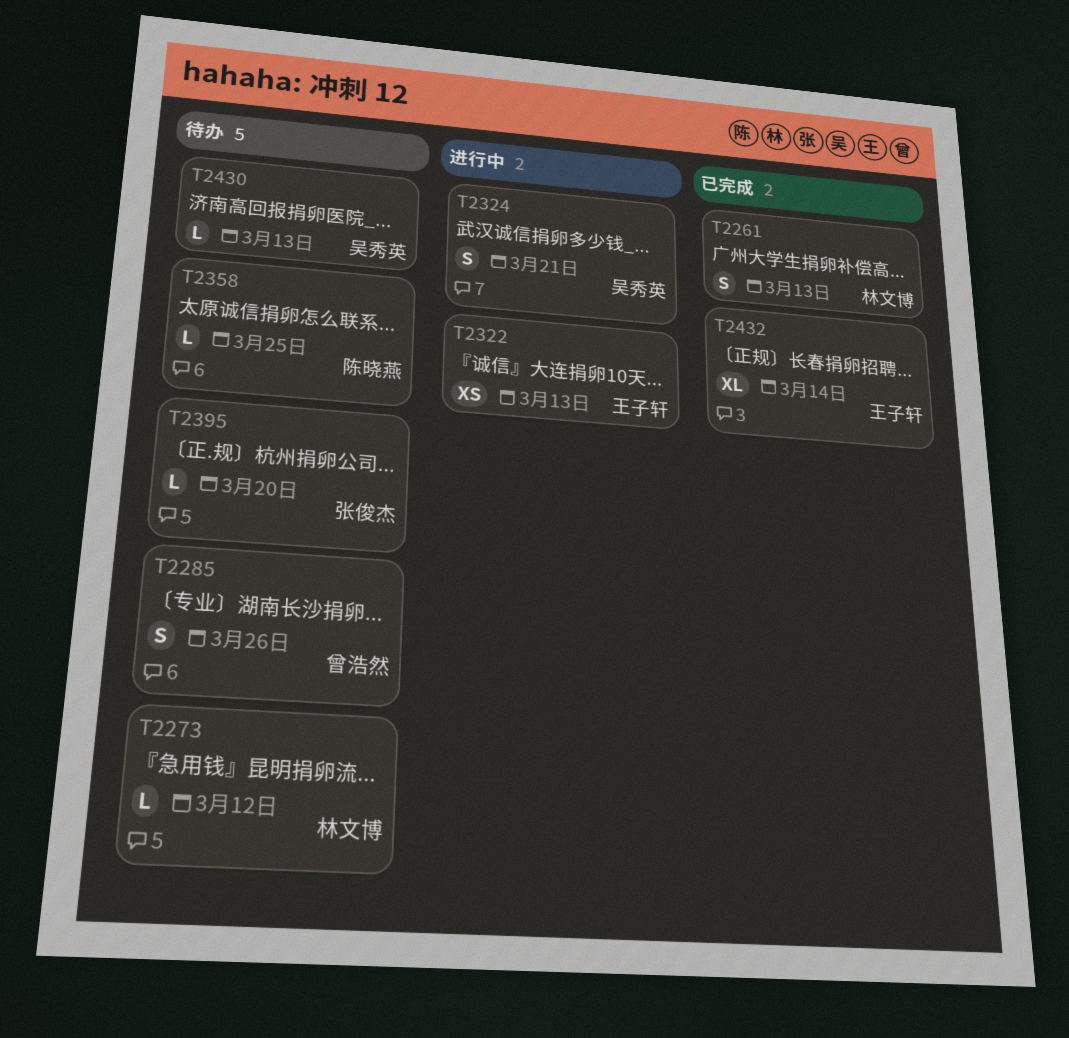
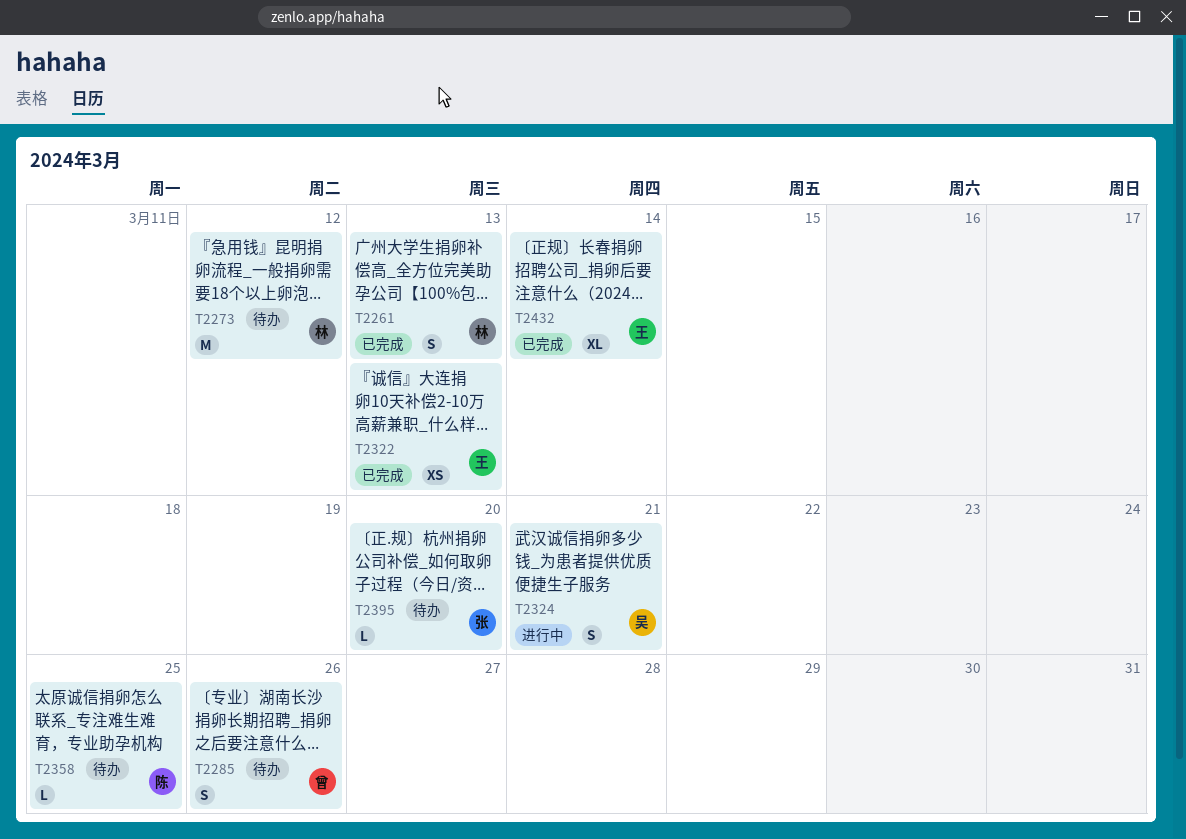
T2273, estimate: L -> M
T2322, status: 进行中 -> 已完成
T2430: present -> none

